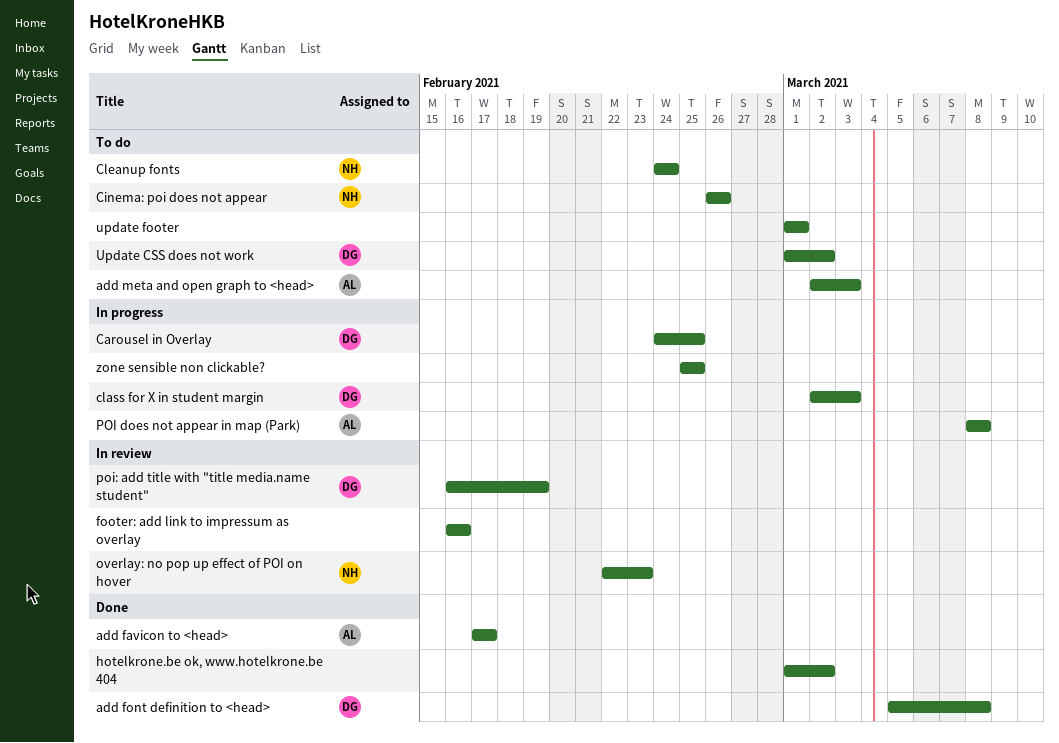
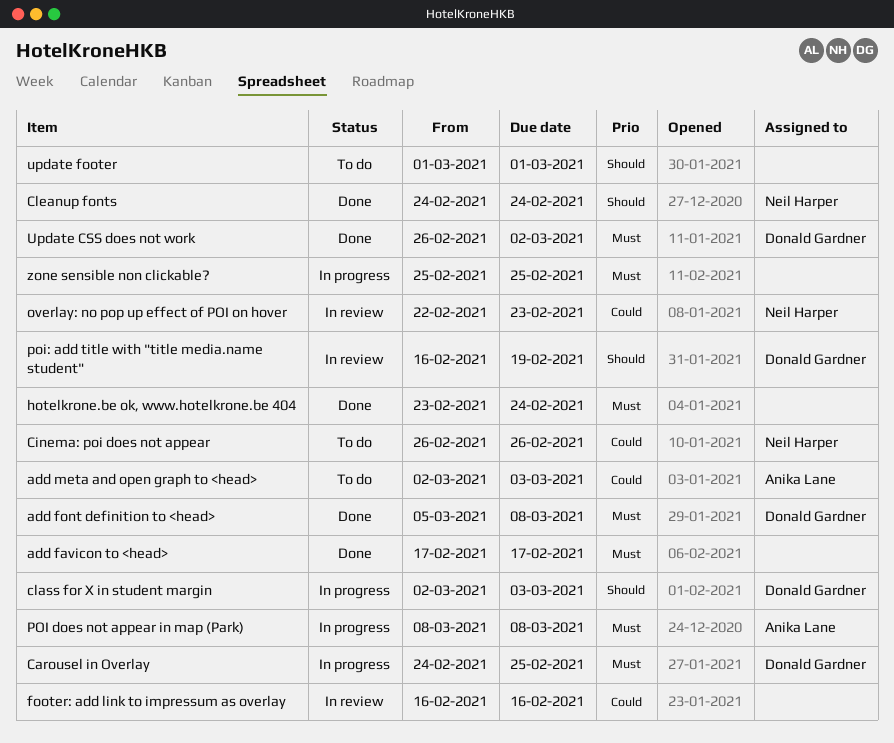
add favicon to <head>, owner: Anika Lane -> none
Cleanup fonts, status: To do -> Done
hotelkrone.be ok, www.hotelkrone.be 404, start: Mar 1 -> Feb 23
hotelkrone.be ok, www.hotelkrone.be 404, due: Mar 2 -> Feb 24
Update CSS does not work, status: To do -> Done
Update CSS does not work, start: Mar 1 -> Feb 26

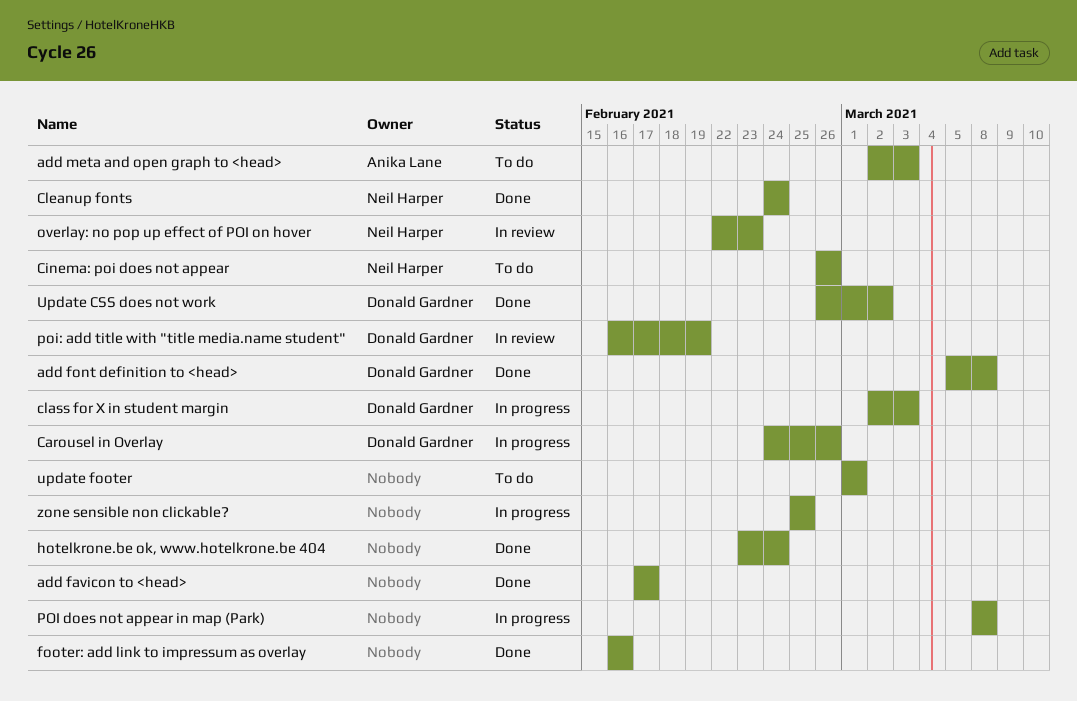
Carousel in Overlay, due: Feb 25 -> Feb 26
footer: add link to impressum as overlay, status: In review -> Done
POI does not appear in map (Park), owner: Anika Lane -> none

